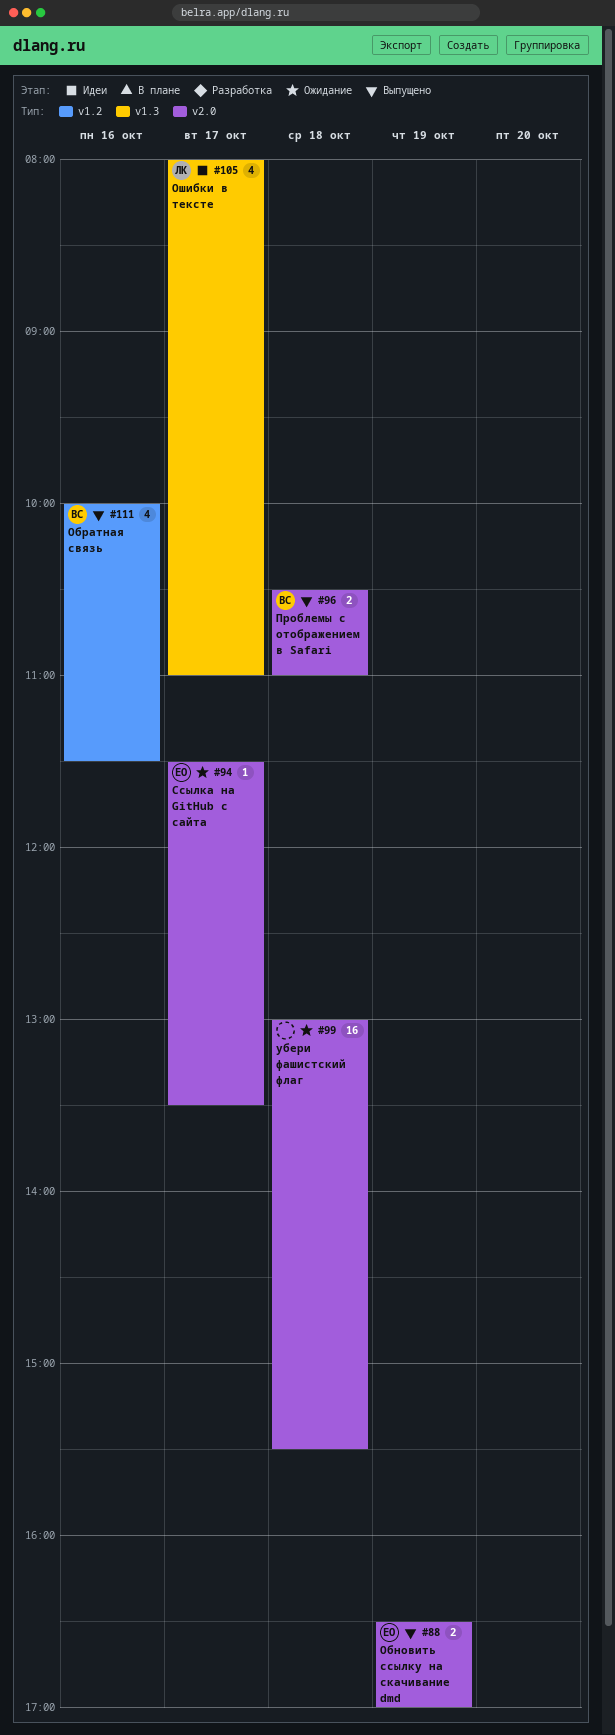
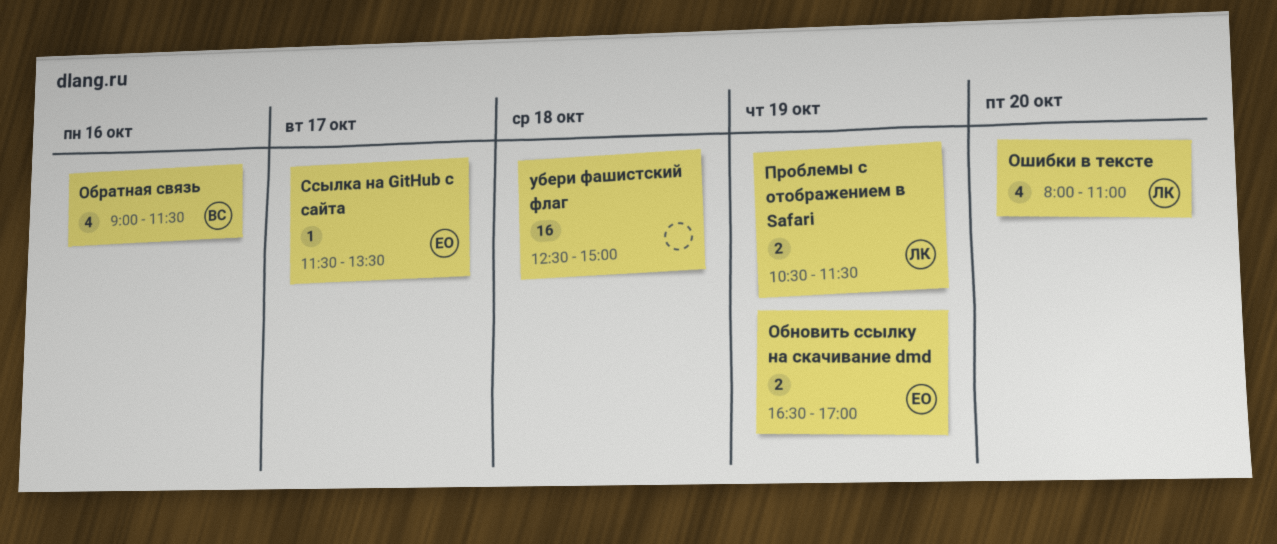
Обратная связь, begins: 10:00 -> 09:00
Ошибки в тексте, day: Oct 17 -> Oct 20
Проблемы с отображением в Safari, owner: ВС -> ЛК
Проблемы с отображением в Safari, day: Oct 18 -> Oct 19
Проблемы с отображением в Safari, ends: 11:00 -> 11:30
убери фашистский флаг, begins: 13:00 -> 12:30
убери фашистский флаг, ends: 15:30 -> 15:00

